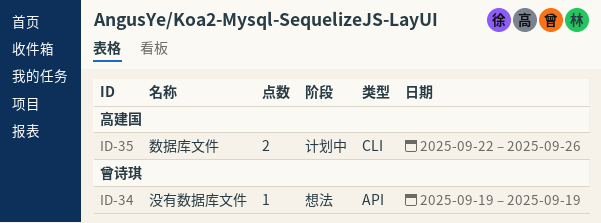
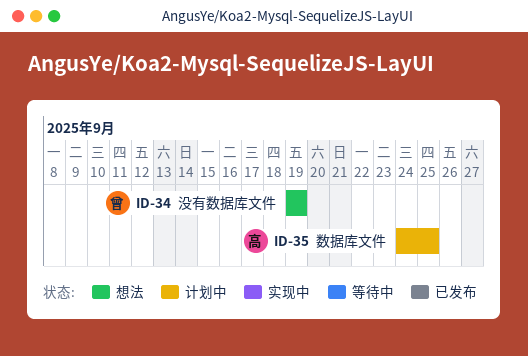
ID-35, start: Sep 22 -> Sep 24
ID-35, due: Sep 26 -> Sep 25

